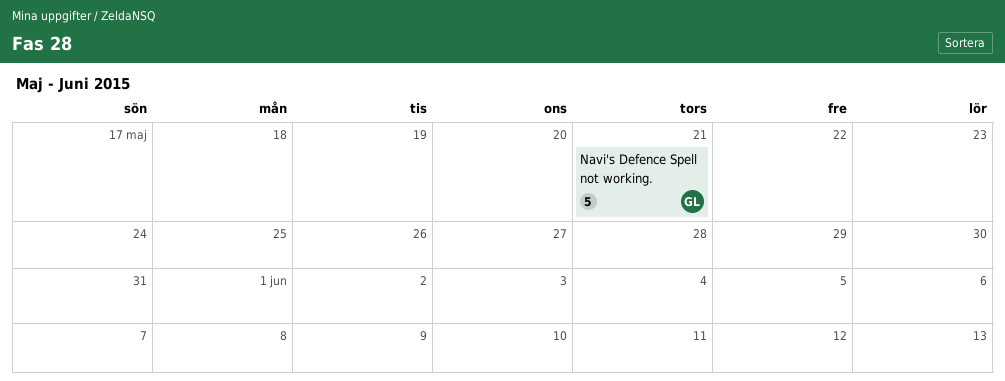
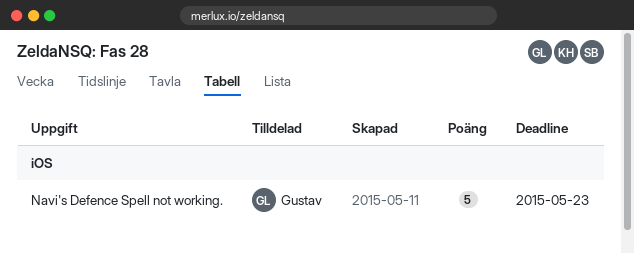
Navi's Defence Spell not working., due: May 21 -> May 23

